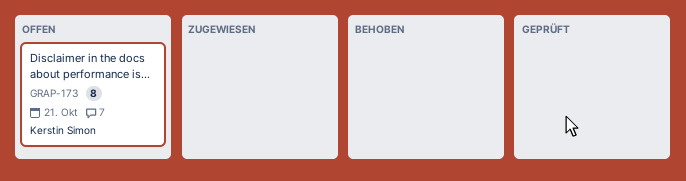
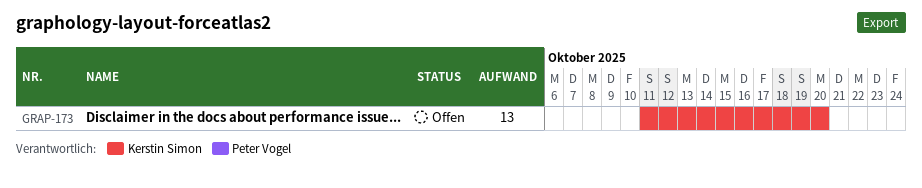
GRAP-173, estimate: 8 -> 13
GRAP-173, due: Oct 21 -> Oct 20

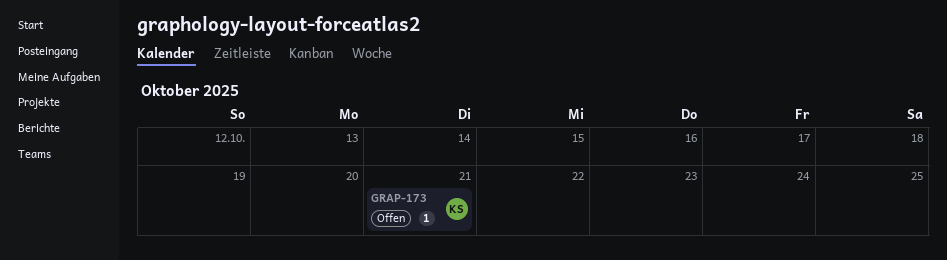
GRAP-173, estimate: 13 -> 1
GRAP-173, due: Oct 20 -> Oct 21

